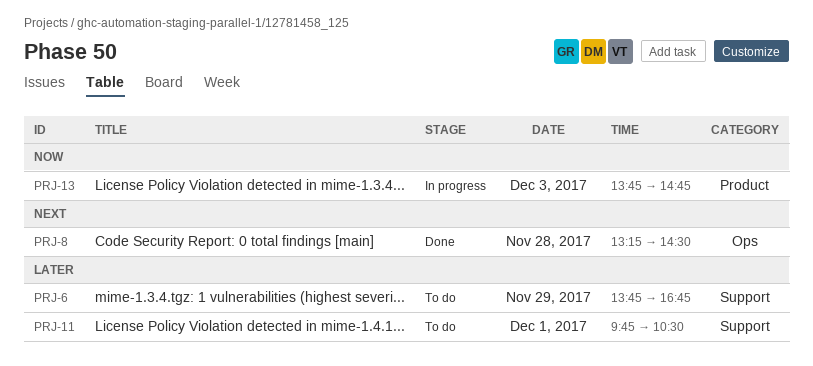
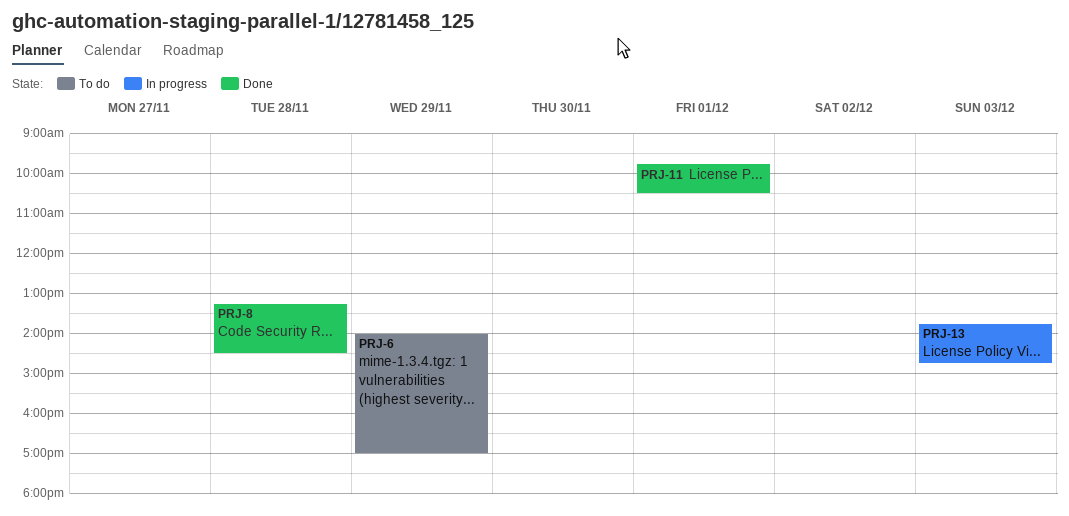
PRJ-6, begins: 13:45 -> 14:00
PRJ-6, ends: 16:45 -> 17:00
PRJ-11, status: To do -> Done

